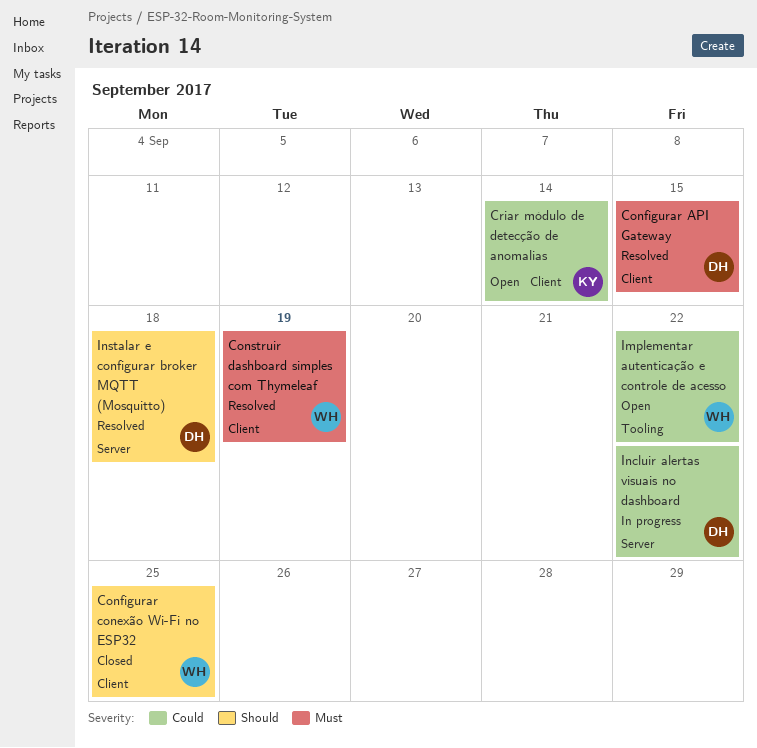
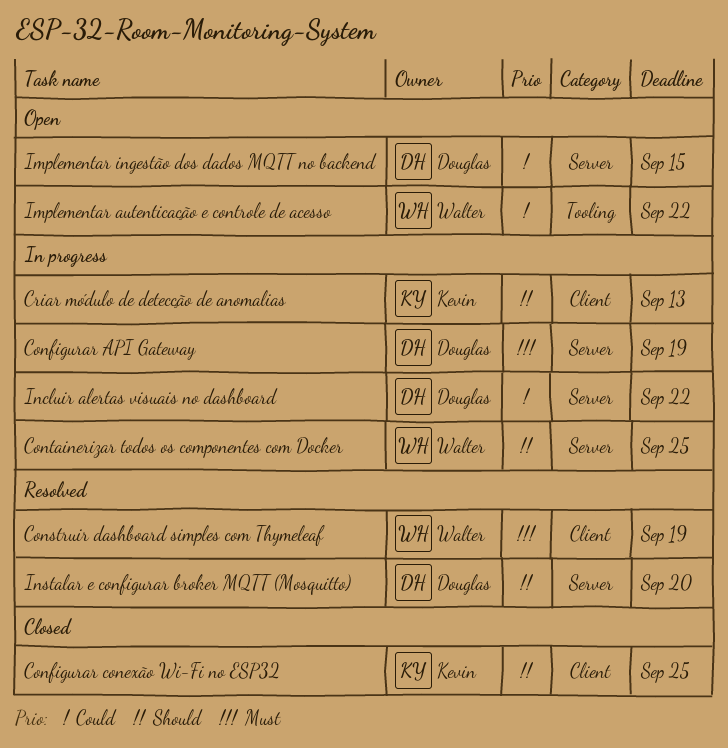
Configurar API Gateway, status: Resolved -> In progress
Configurar API Gateway, label: Client -> Server
Configurar API Gateway, due: Sep 15 -> Sep 19
Configurar conexão Wi-Fi no ESP32, owner: Walter -> Kevin
Containerizar todos os componentes com Docker: none -> present
Criar módulo de detecção de anomalias, status: Open -> In progress
Criar módulo de detecção de anomalias, priority: Could -> Should
Criar módulo de detecção de anomalias, due: Sep 14 -> Sep 13
Implementar ingestão dos dados MQTT no backend: none -> present
Instalar e configurar broker MQTT (Mosquitto), due: Sep 18 -> Sep 20

